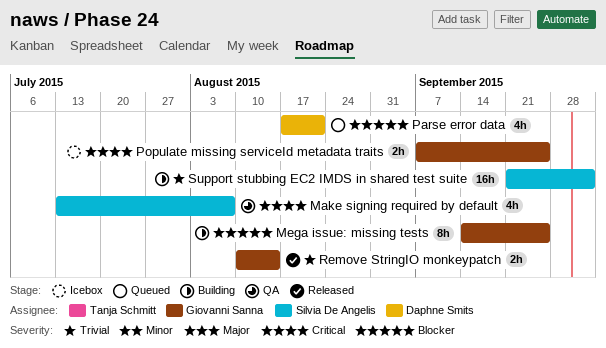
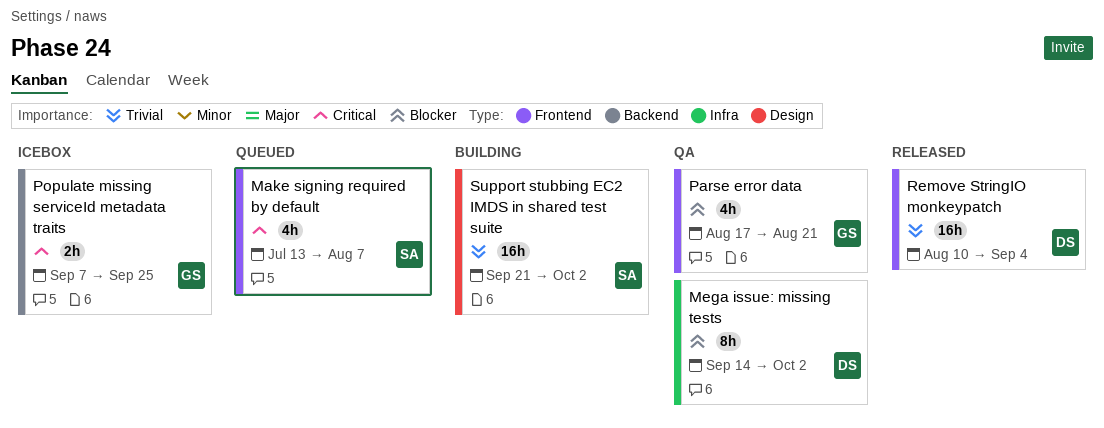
Make signing required by default, status: QA -> Queued
Mega issue: missing tests, status: Building -> QA
Mega issue: missing tests, owner: Giovanni Sanna -> Daphne Smits
Mega issue: missing tests, due: Sep 25 -> Oct 2
Parse error data, status: Queued -> QA
Parse error data, owner: Daphne Smits -> Giovanni Sanna
Remove StringIO monkeypatch, owner: Giovanni Sanna -> Daphne Smits
Remove StringIO monkeypatch, estimate: 2h -> 16h
Remove StringIO monkeypatch, due: Aug 14 -> Sep 4

